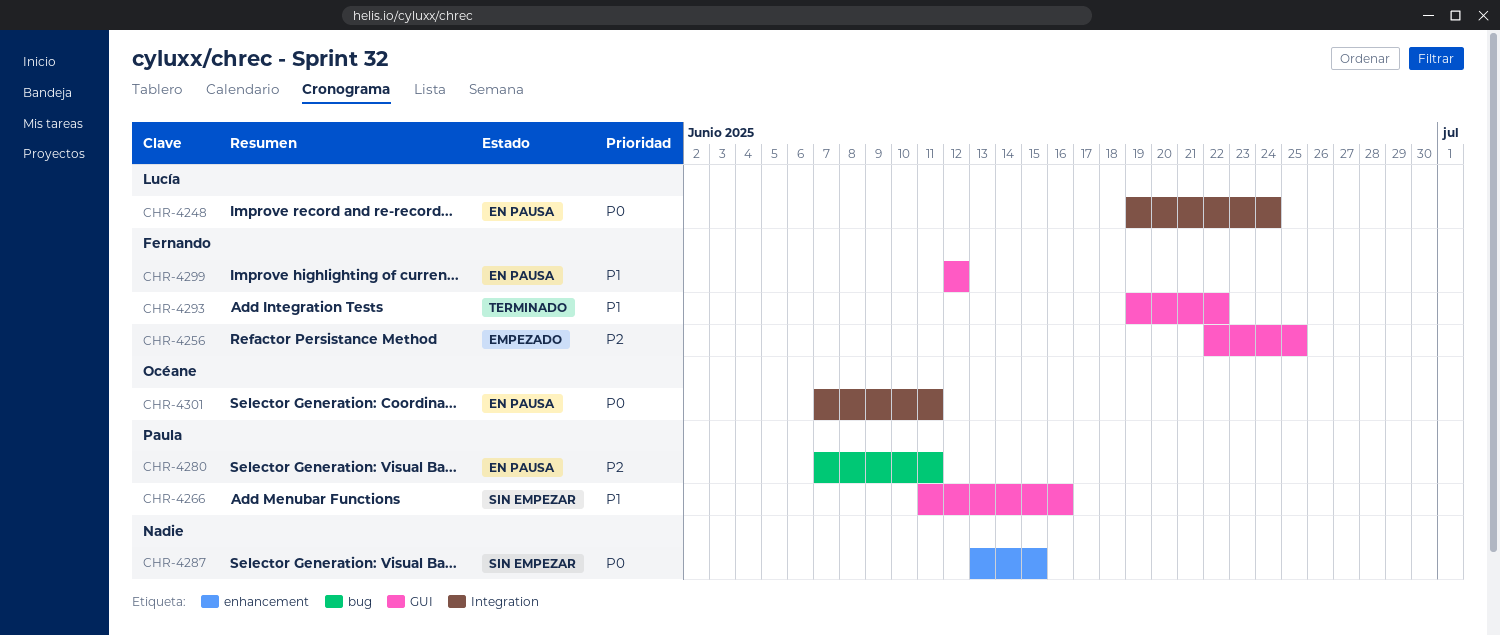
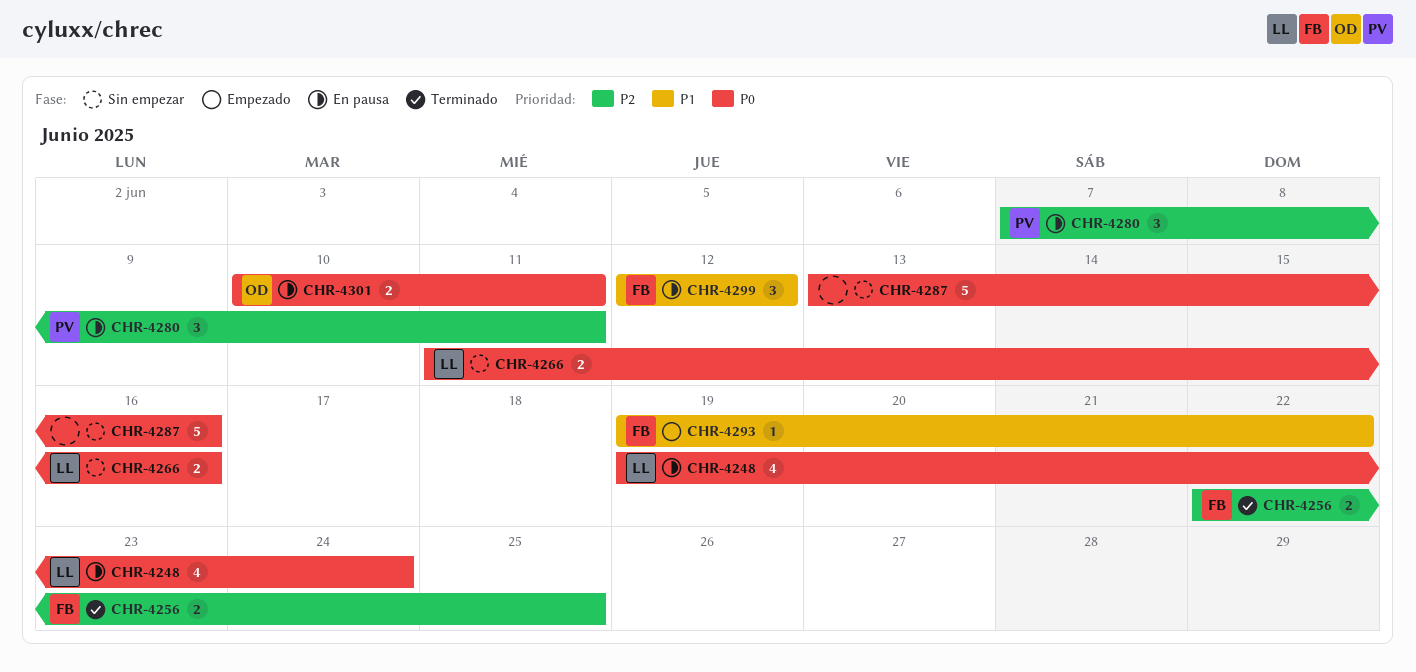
CHR-4256, status: Empezado -> Terminado
CHR-4266, owner: Paula -> Lucía
CHR-4266, priority: P1 -> P0
CHR-4287, due: Jun 15 -> Jun 16
CHR-4293, status: Terminado -> Empezado
CHR-4301, start: Jun 7 -> Jun 10

